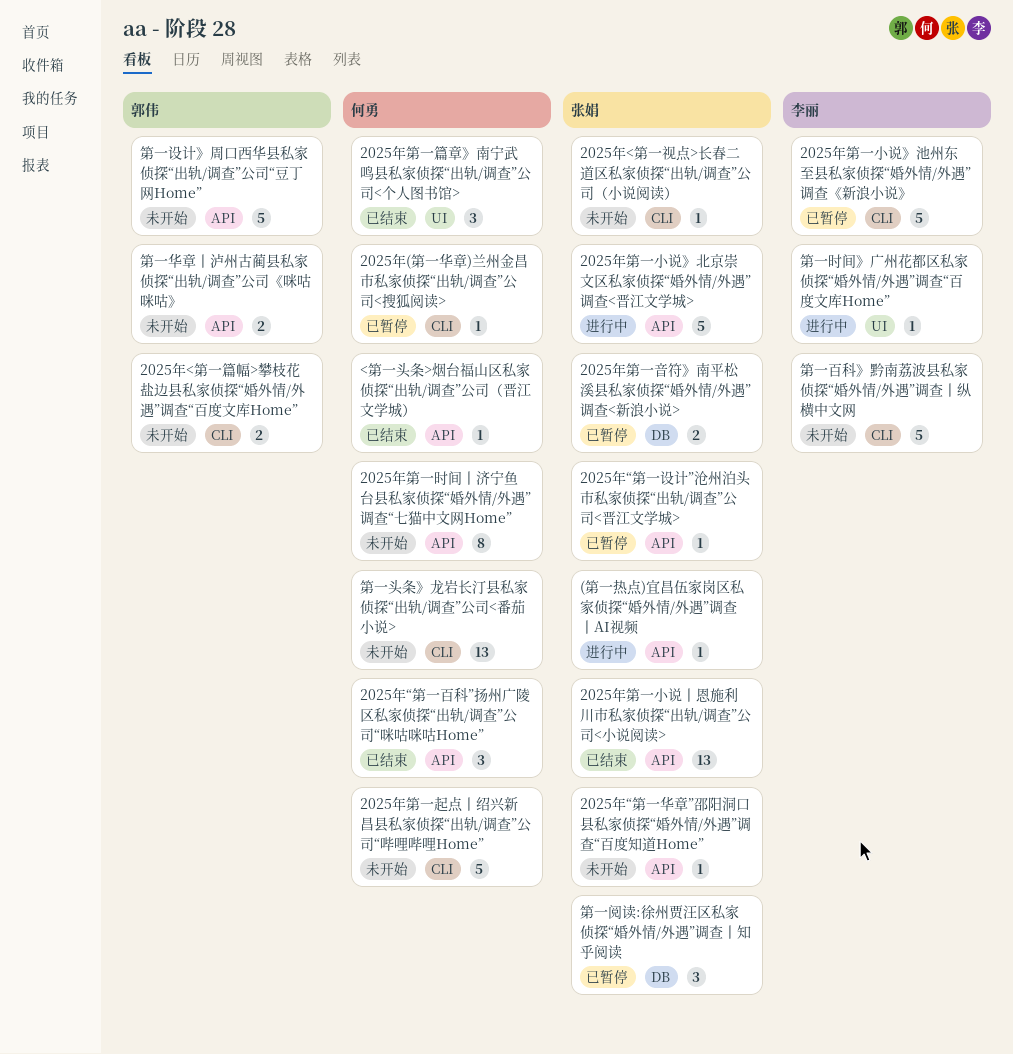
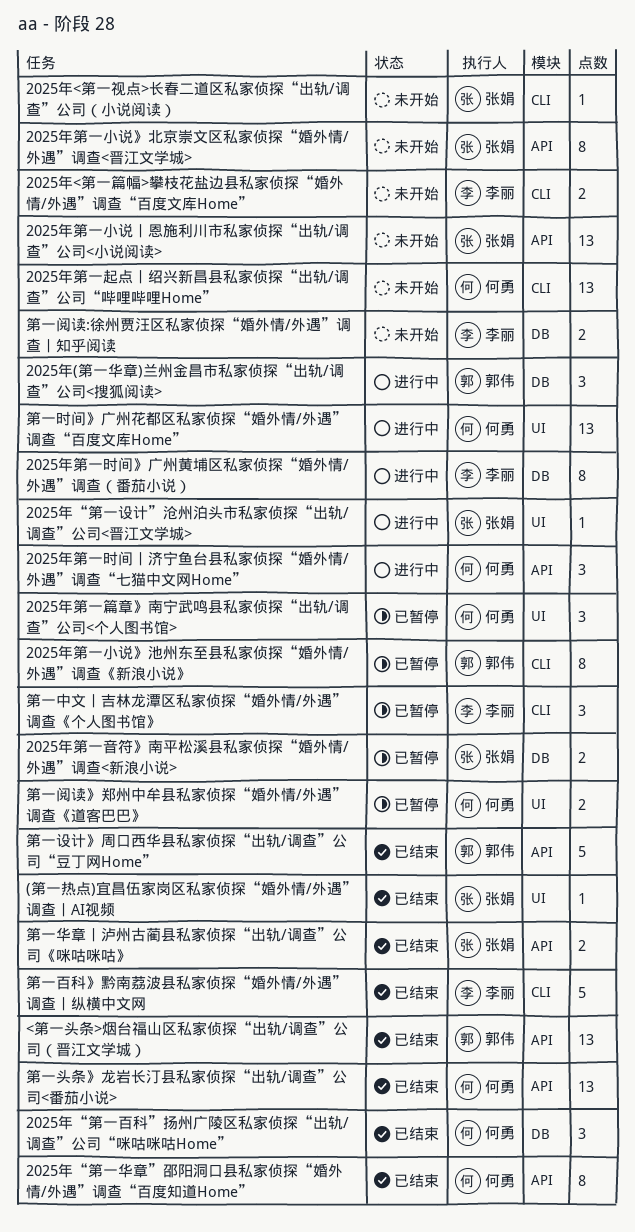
(第一热点)宜昌伍家岗区私家侦探“婚外情/外遇”调查丨AI视频, status: 进行中 -> 已结束
(第一热点)宜昌伍家岗区私家侦探“婚外情/外遇”调查丨AI视频, label: API -> UI
2025年(第一华章)兰州金昌市私家侦探“出轨/调查”公司<搜狐阅读>, status: 已暂停 -> 进行中
2025年(第一华章)兰州金昌市私家侦探“出轨/调查”公司<搜狐阅读>, owner: 何勇 -> 郭伟
2025年(第一华章)兰州金昌市私家侦探“出轨/调查”公司<搜狐阅读>, label: CLI -> DB
2025年(第一华章)兰州金昌市私家侦探“出轨/调查”公司<搜狐阅读>, estimate: 1 -> 3
2025年<第一篇幅>攀枝花盐边县私家侦探“婚外情/外遇”调查“百度文库Home”, owner: 郭伟 -> 李丽
2025年“第一华章”邵阳洞口县私家侦探“婚外情/外遇”调查“百度知道Home”, status: 未开始 -> 已结束
2025年“第一华章”邵阳洞口县私家侦探“婚外情/外遇”调查“百度知道Home”, owner: 张娟 -> 何勇
2025年“第一华章”邵阳洞口县私家侦探“婚外情/外遇”调查“百度知道Home”, estimate: 1 -> 8
2025年“第一百科”扬州广陵区私家侦探“出轨/调查”公司“咪咕咪咕Home”, label: API -> DB
2025年“第一设计”沧州泊头市私家侦探“出轨/调查”公司<晋江文学城>, status: 已暂停 -> 进行中
2025年“第一设计”沧州泊头市私家侦探“出轨/调查”公司<晋江文学城>, label: API -> UI
2025年第一小说》北京崇文区私家侦探“婚外情/外遇”调查<晋江文学城>, status: 进行中 -> 未开始
2025年第一小说》北京崇文区私家侦探“婚外情/外遇”调查<晋江文学城>, estimate: 5 -> 8
2025年第一小说》池州东至县私家侦探“婚外情/外遇”调查《新浪小说》, owner: 李丽 -> 郭伟
2025年第一小说》池州东至县私家侦探“婚外情/外遇”调查《新浪小说》, estimate: 5 -> 8
2025年第一小说丨恩施利川市私家侦探“出轨/调查”公司<小说阅读>, status: 已结束 -> 未开始
2025年第一时间》广州黄埔区私家侦探“婚外情/外遇”调查（番茄小说）: none -> present
2025年第一时间丨济宁鱼台县私家侦探“婚外情/外遇”调查“七猫中文网Home”, status: 未开始 -> 进行中
2025年第一时间丨济宁鱼台县私家侦探“婚外情/外遇”调查“七猫中文网Home”, estimate: 8 -> 3
2025年第一篇章》南宁武鸣县私家侦探“出轨/调查”公司<个人图书馆>, status: 已结束 -> 已暂停
2025年第一起点丨绍兴新昌县私家侦探“出轨/调查”公司“哔哩哔哩Home”, estimate: 5 -> 13
<第一头条>烟台福山区私家侦探“出轨/调查”公司（晋江文学城）, owner: 何勇 -> 郭伟
<第一头条>烟台福山区私家侦探“出轨/调查”公司（晋江文学城）, estimate: 1 -> 13
第一中文丨吉林龙潭区私家侦探“婚外情/外遇”调查《个人图书馆》: none -> present
第一华章丨泸州古蔺县私家侦探“出轨/调查”公司《咪咕咪咕》, status: 未开始 -> 已结束
第一华章丨泸州古蔺县私家侦探“出轨/调查”公司《咪咕咪咕》, owner: 郭伟 -> 张娟
第一头条》龙岩长汀县私家侦探“出轨/调查”公司<番茄小说>, status: 未开始 -> 已结束
第一头条》龙岩长汀县私家侦探“出轨/调查”公司<番茄小说>, label: CLI -> API
第一时间》广州花都区私家侦探“婚外情/外遇”调查“百度文库Home”, owner: 李丽 -> 何勇
第一时间》广州花都区私家侦探“婚外情/外遇”调查“百度文库Home”, estimate: 1 -> 13
第一百科》黔南荔波县私家侦探“婚外情/外遇”调查丨纵横中文网, status: 未开始 -> 已结束
第一设计》周口西华县私家侦探“出轨/调查”公司“豆丁网Home”, status: 未开始 -> 已结束
第一阅读:徐州贾汪区私家侦探“婚外情/外遇”调查丨知乎阅读, status: 已暂停 -> 未开始
第一阅读:徐州贾汪区私家侦探“婚外情/外遇”调查丨知乎阅读, owner: 张娟 -> 李丽
第一阅读:徐州贾汪区私家侦探“婚外情/外遇”调查丨知乎阅读, estimate: 3 -> 2
第一阅读》郑州中牟县私家侦探“婚外情/外遇”调查《道客巴巴》: none -> present

